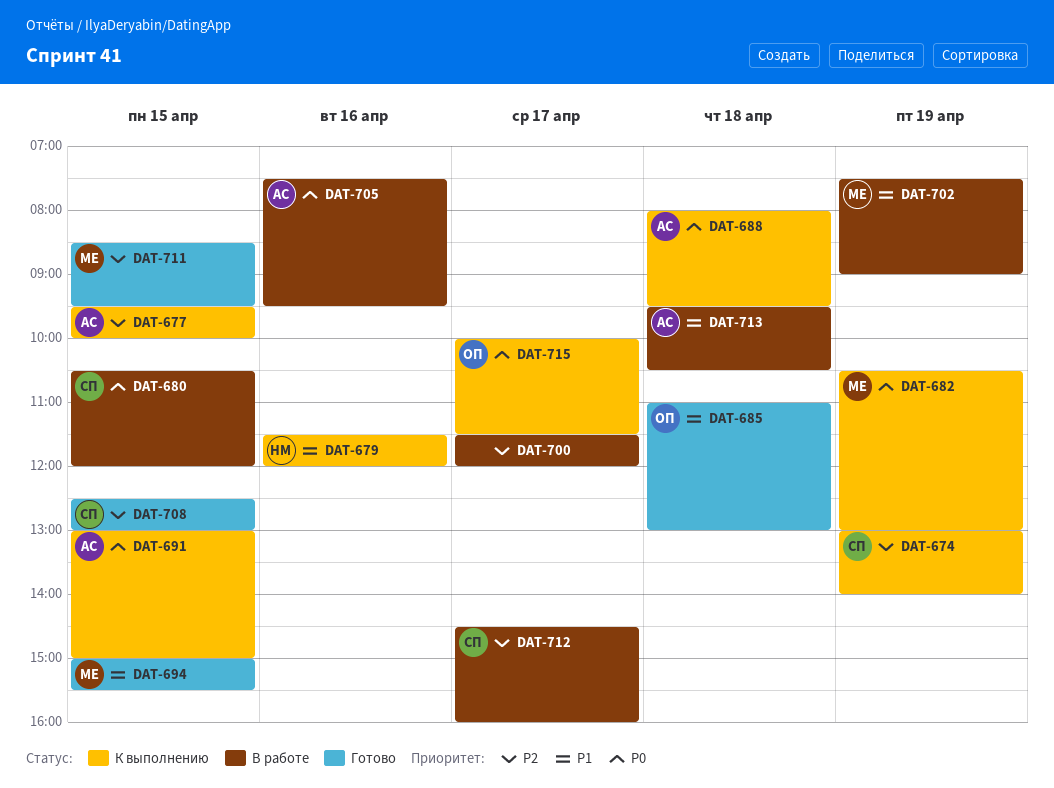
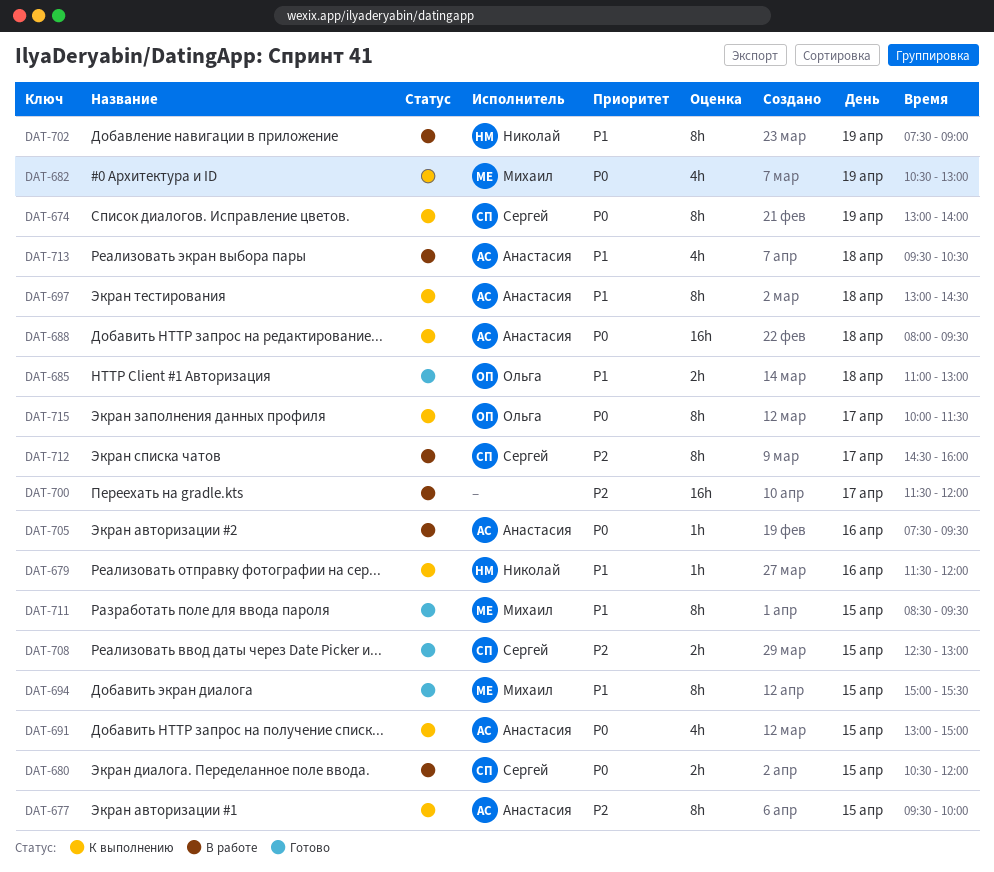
DAT-674, priority: P2 -> P0
DAT-697: none -> present
DAT-702, owner: Михаил -> Николай
DAT-711, priority: P2 -> P1

